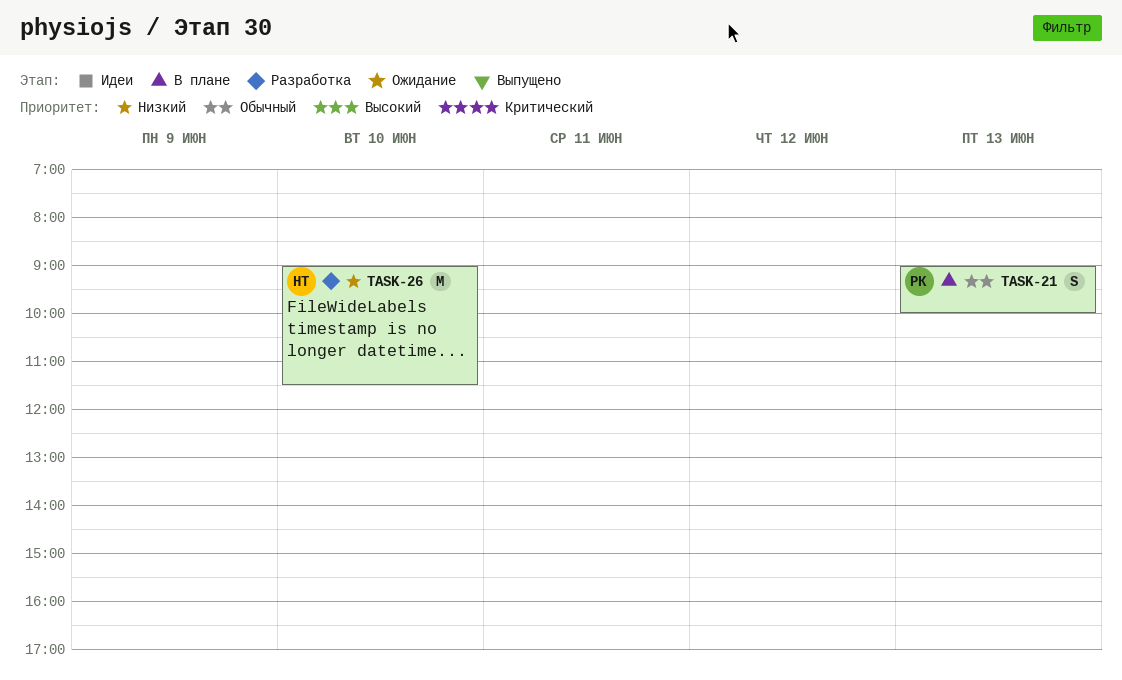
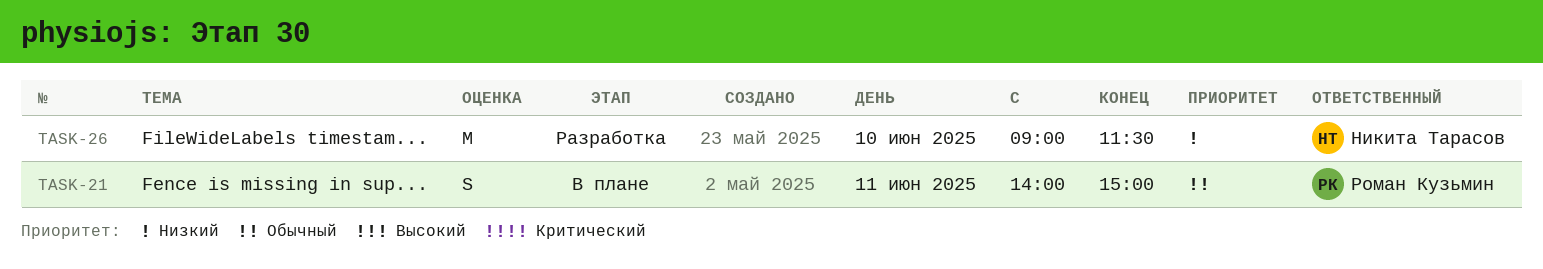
TASK-21, day: Jun 13 -> Jun 11
TASK-21, begins: 09:00 -> 14:00
TASK-21, ends: 10:00 -> 15:00

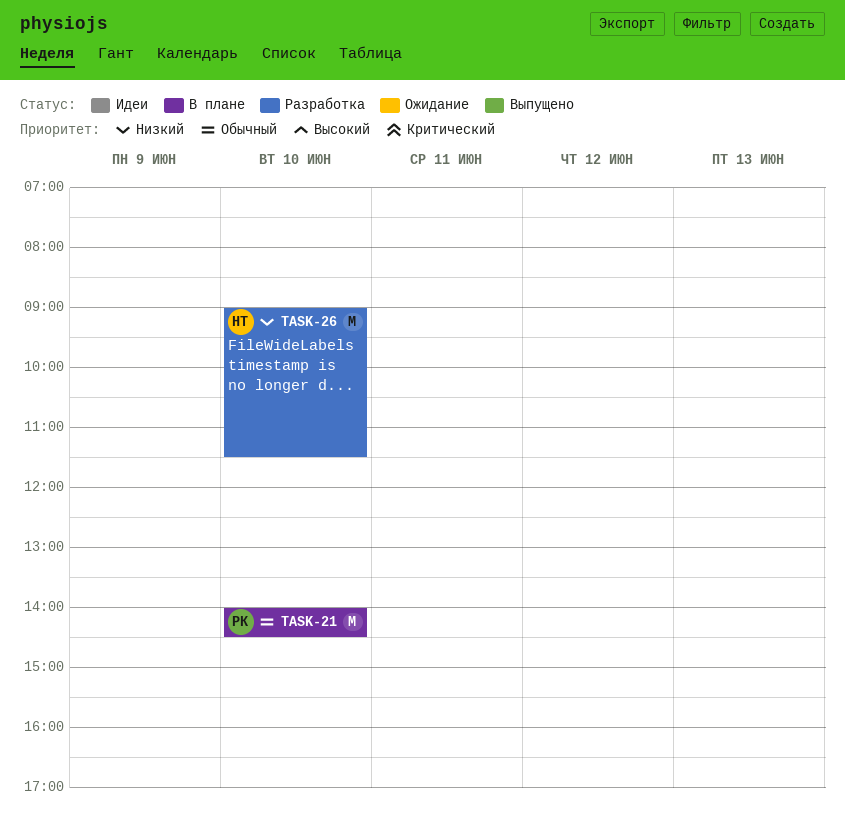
TASK-21, estimate: S -> M
TASK-21, day: Jun 11 -> Jun 10
TASK-21, ends: 15:00 -> 14:30

